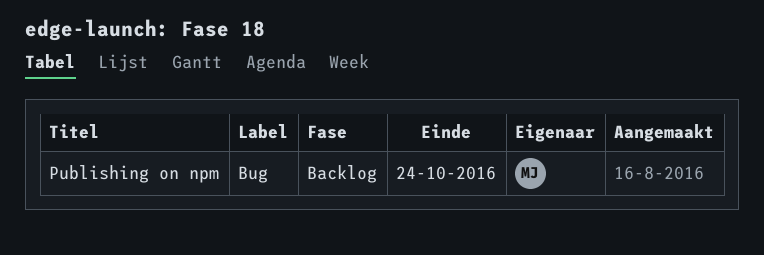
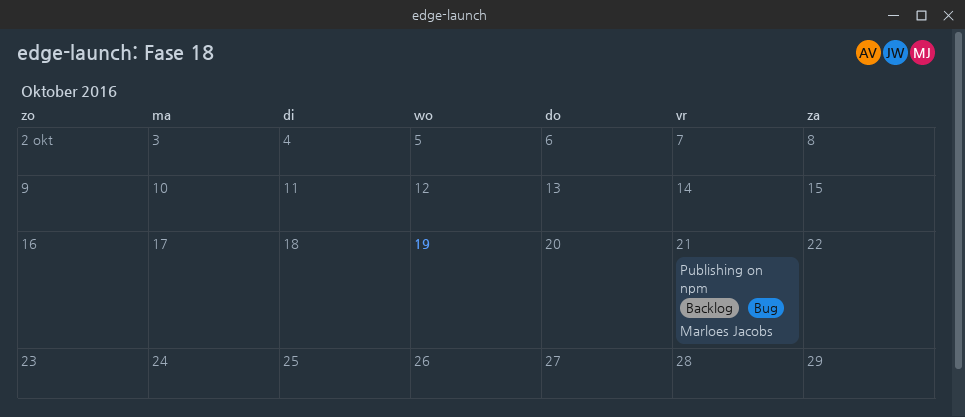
Publishing on npm, due: Oct 24 -> Oct 21

